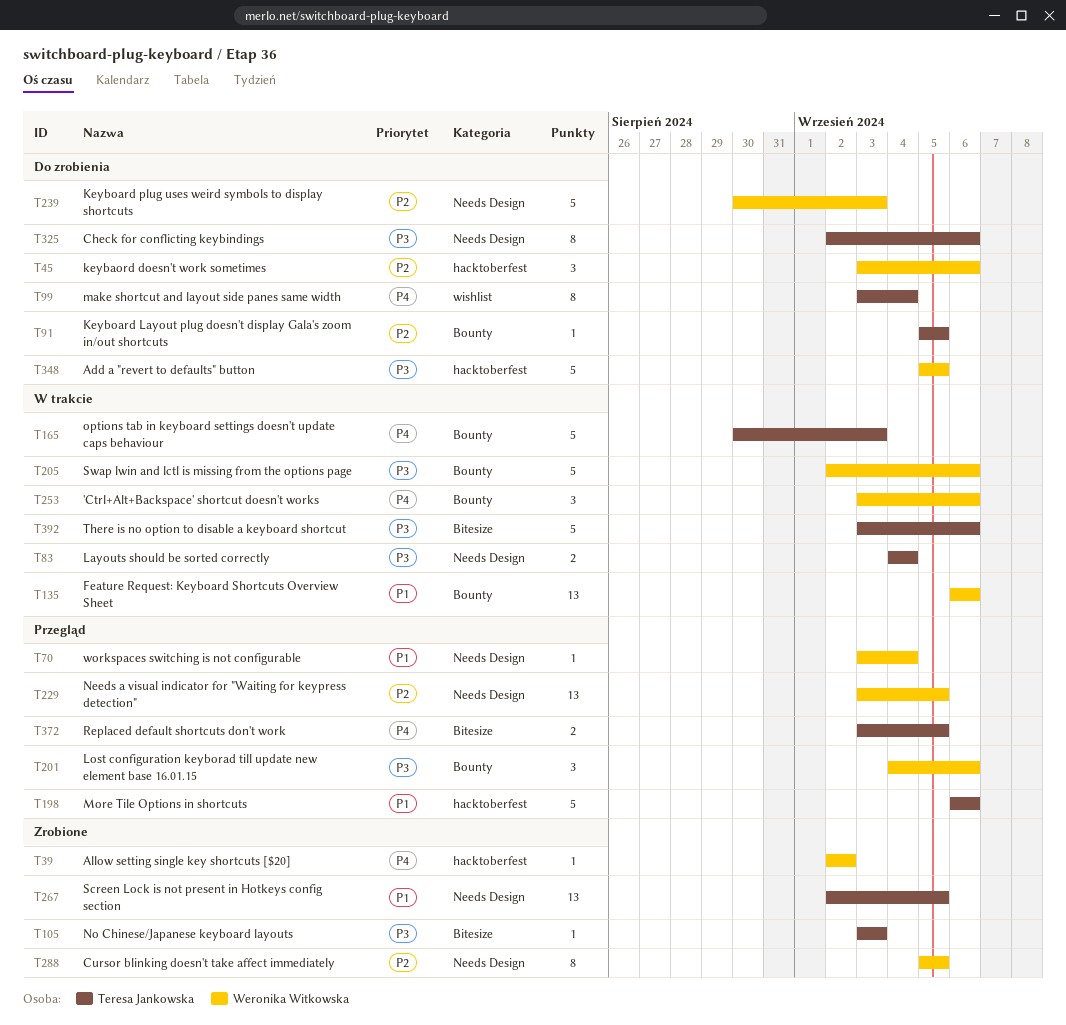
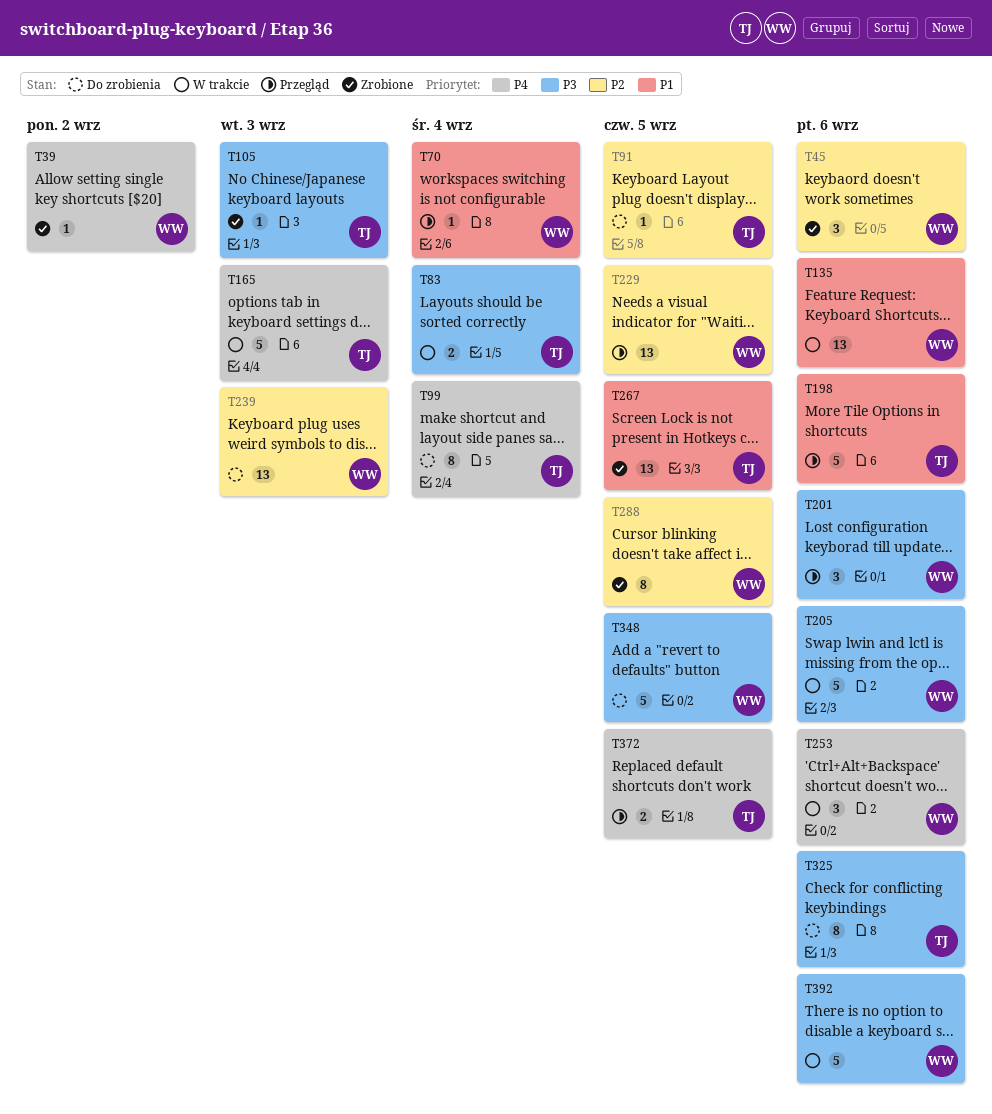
T45, status: Do zrobienia -> Zrobione
T239, estimate: 5 -> 13
T392, owner: Teresa Jankowska -> Weronika Witkowska

